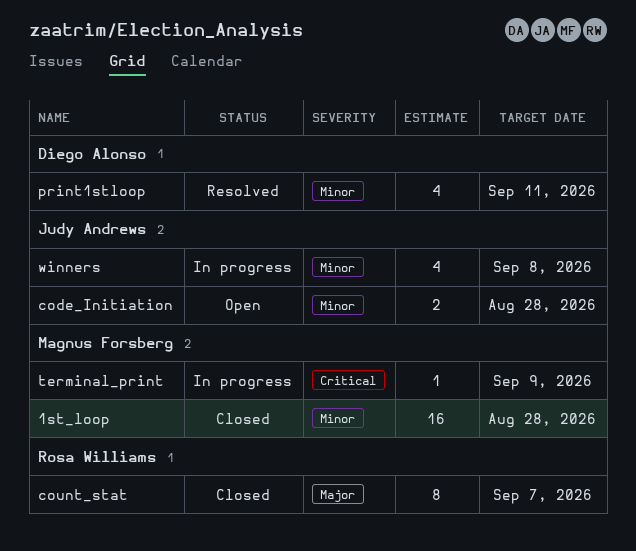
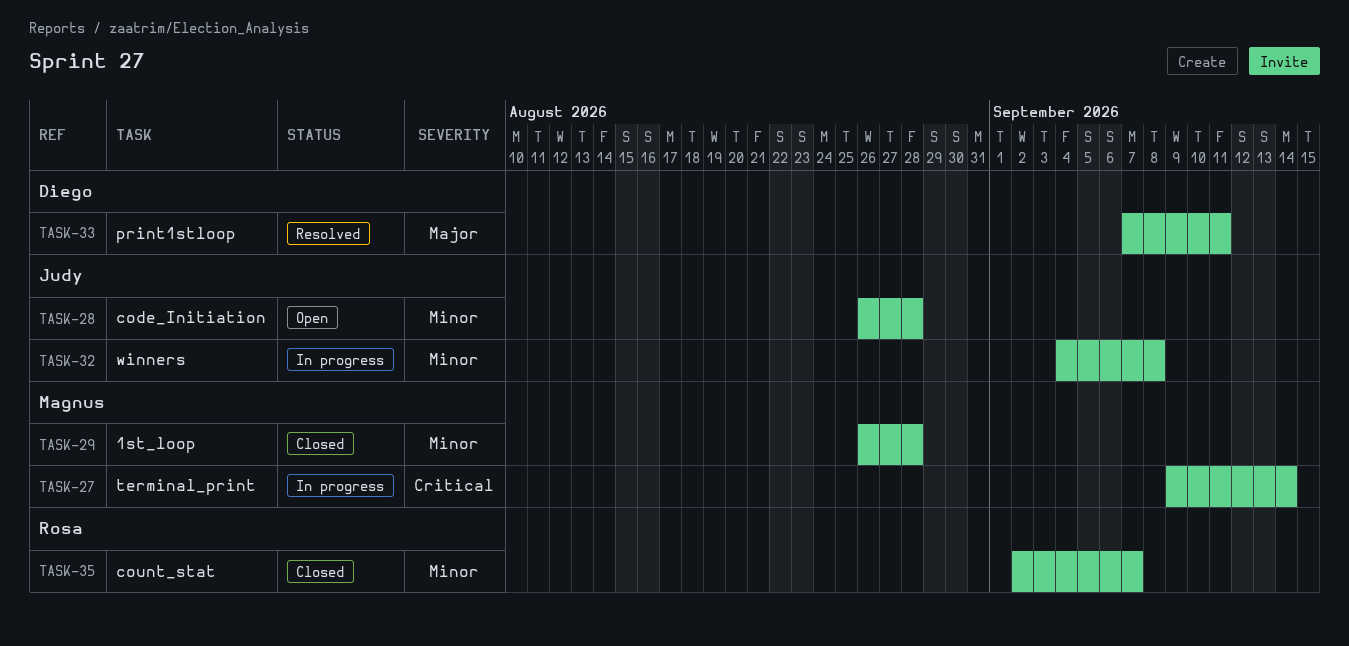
count_stat, priority: Major -> Minor
print1stloop, priority: Minor -> Major
terminal_print, due: Sep 9 -> Sep 14

